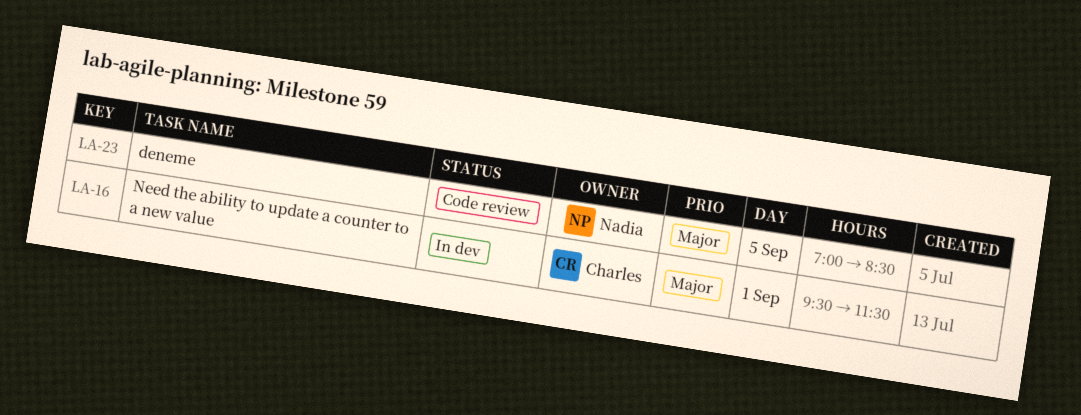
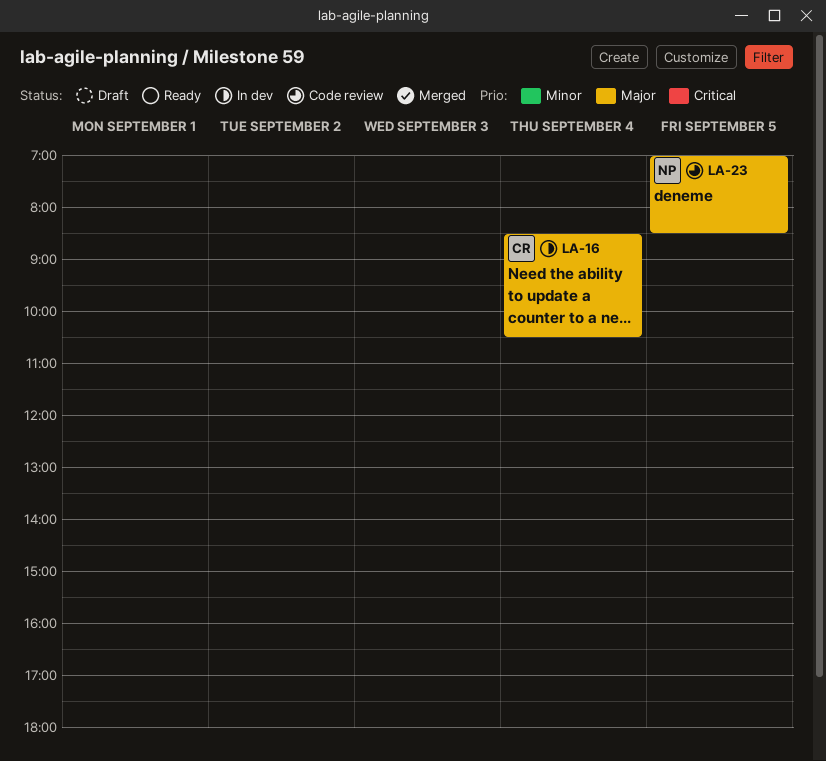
LA-16, day: Sep 1 -> Sep 4
LA-16, begins: 09:30 -> 08:30
LA-16, ends: 11:30 -> 10:30

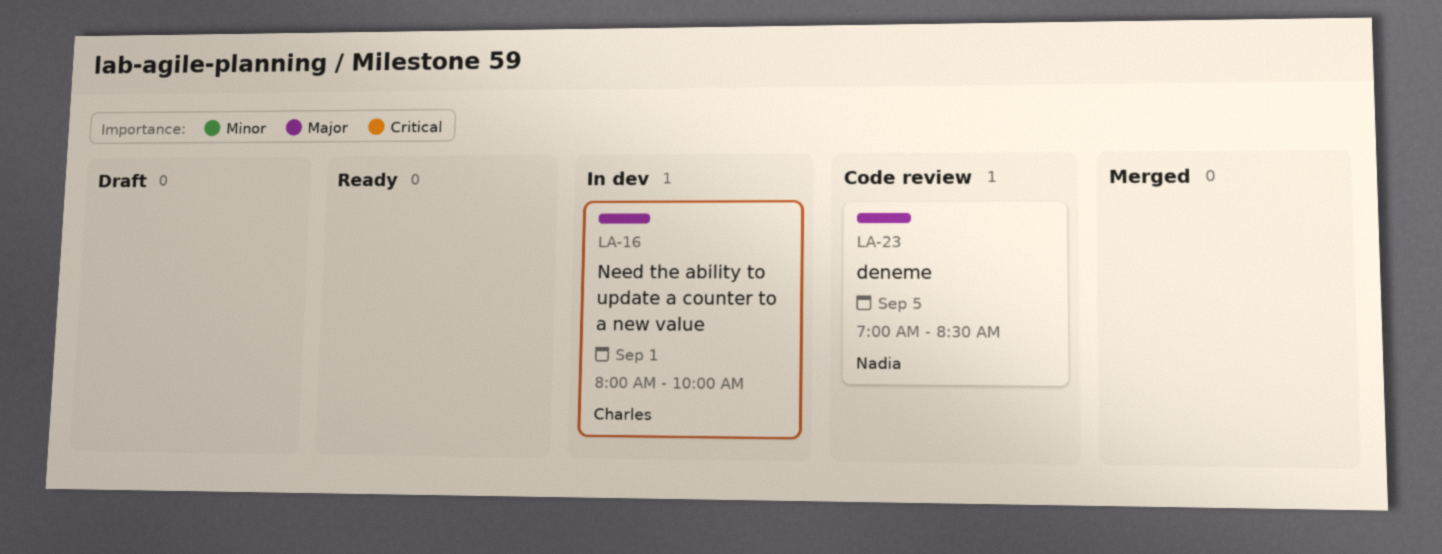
LA-16, day: Sep 4 -> Sep 1
LA-16, begins: 08:30 -> 08:00
LA-16, ends: 10:30 -> 10:00

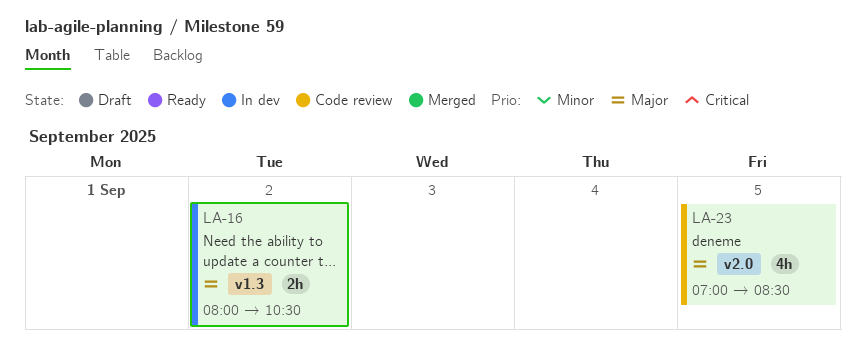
LA-16, day: Sep 1 -> Sep 2
LA-16, ends: 10:00 -> 10:30

